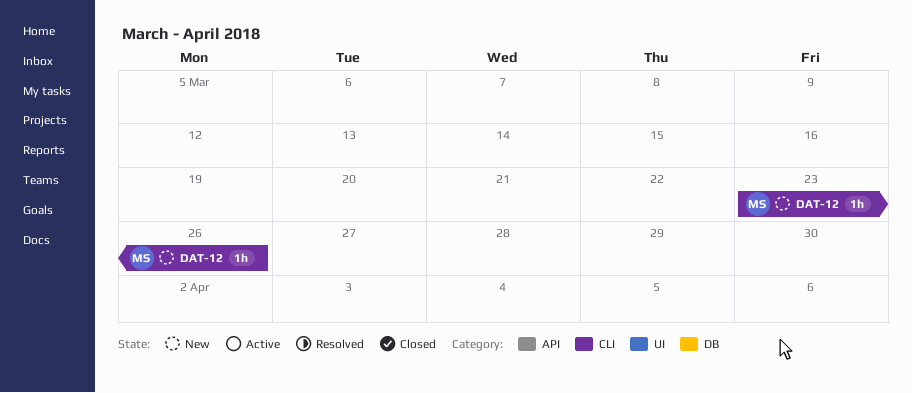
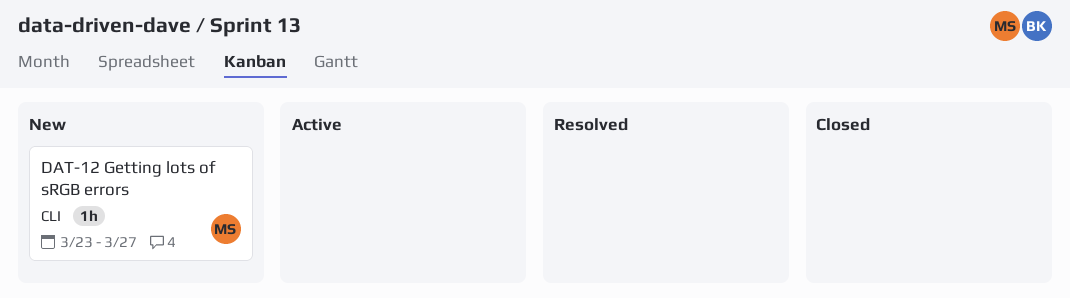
DAT-12, due: Mar 26 -> Mar 27

